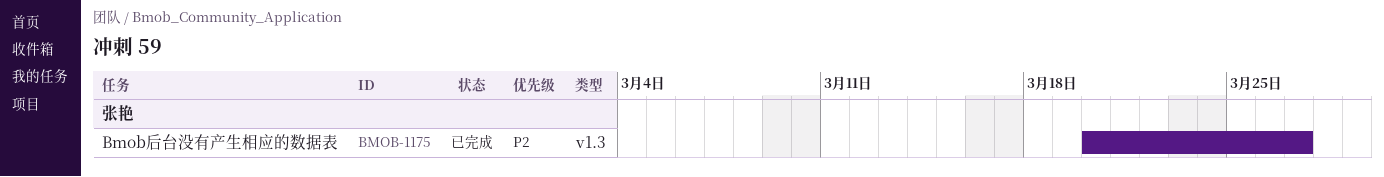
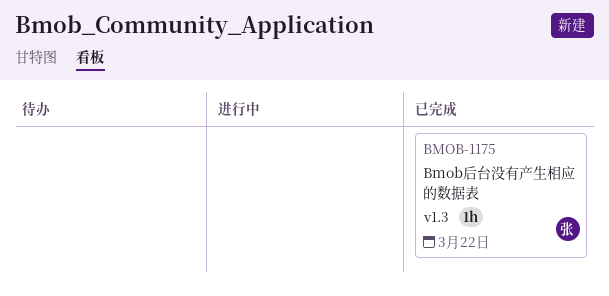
BMOB-1175, due: Mar 27 -> Mar 22

